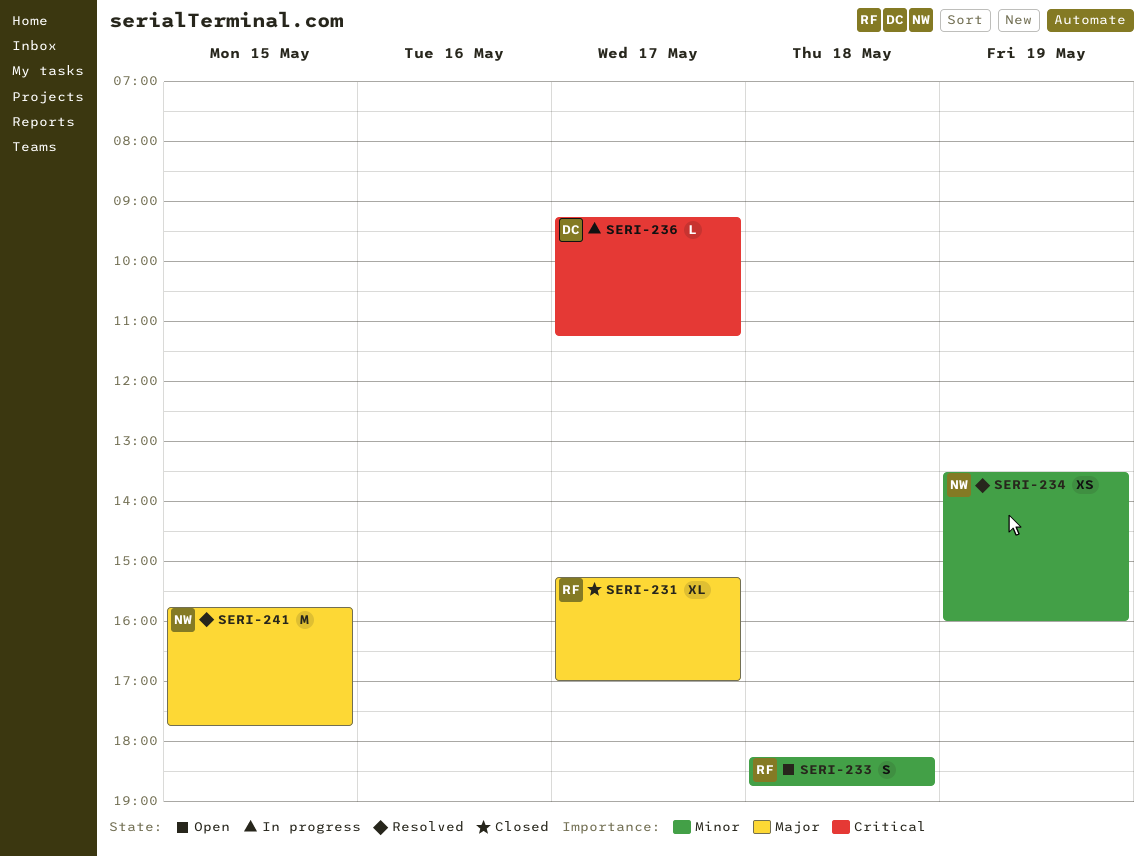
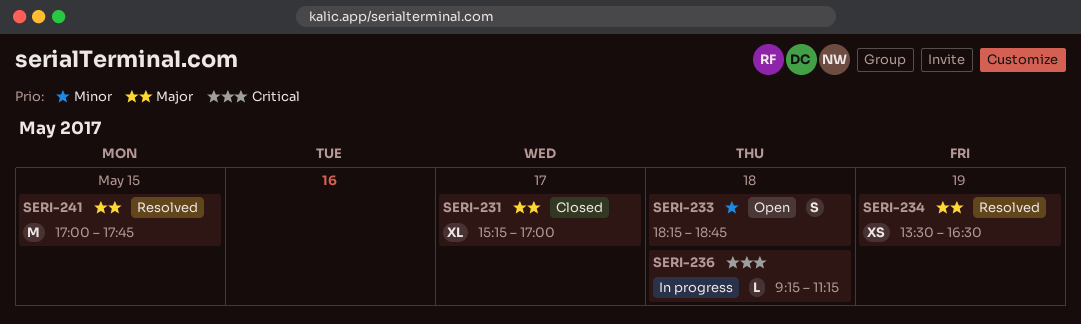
SERI-234, priority: Minor -> Major
SERI-234, ends: 16:00 -> 16:30
SERI-236, day: May 17 -> May 18
SERI-241, begins: 15:45 -> 17:00

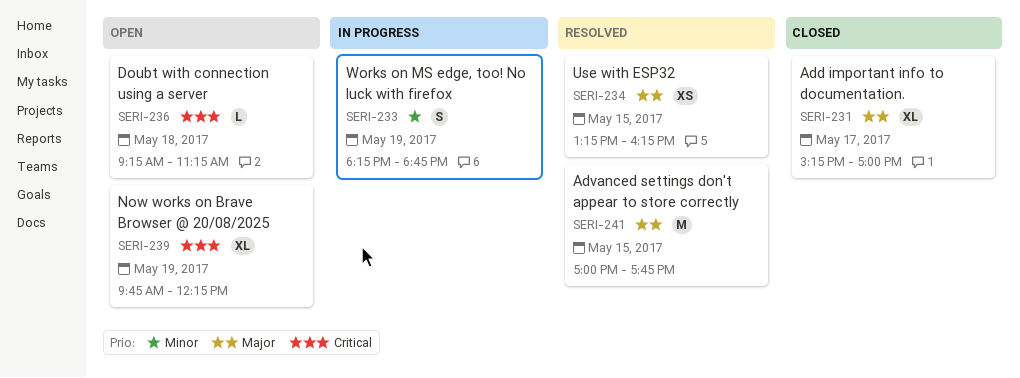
SERI-233, status: Open -> In progress
SERI-233, day: May 18 -> May 19
SERI-234, day: May 19 -> May 15
SERI-234, begins: 13:30 -> 13:15
SERI-234, ends: 16:30 -> 16:15
SERI-236, status: In progress -> Open
SERI-239: none -> present

